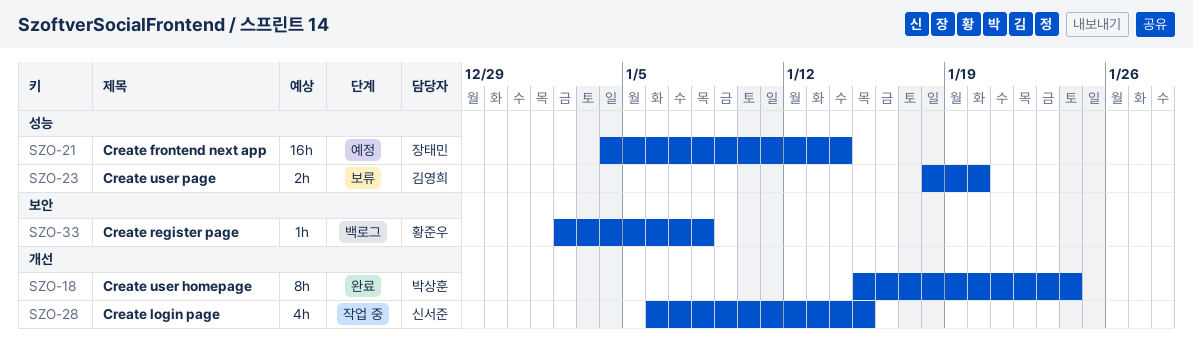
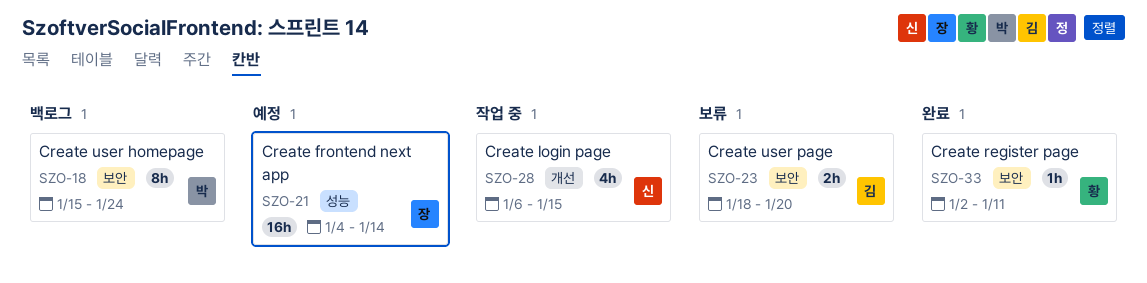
SZO-18, status: 완료 -> 백로그
SZO-18, label: 개선 -> 보안
SZO-23, label: 성능 -> 보안
SZO-33, status: 백로그 -> 완료
SZO-33, due: Jan 8 -> Jan 11

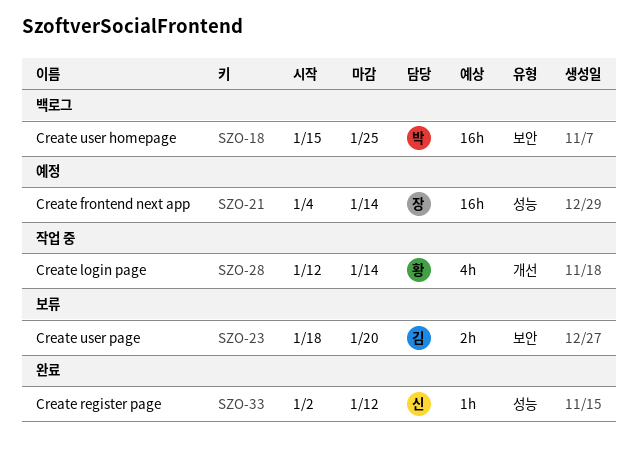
SZO-18, estimate: 8h -> 16h
SZO-18, due: Jan 24 -> Jan 25
SZO-28, owner: 신 -> 황
SZO-28, start: Jan 6 -> Jan 12
SZO-28, due: Jan 15 -> Jan 14
SZO-33, owner: 황 -> 신
SZO-33, label: 보안 -> 성능
SZO-33, due: Jan 11 -> Jan 12

